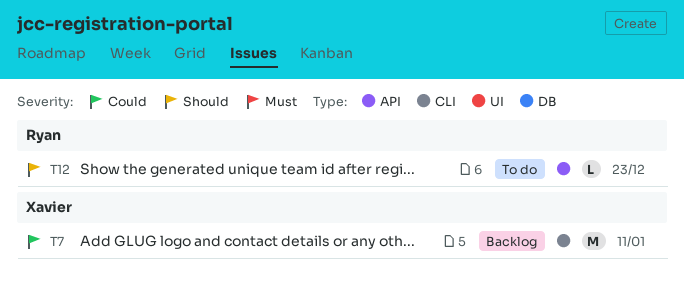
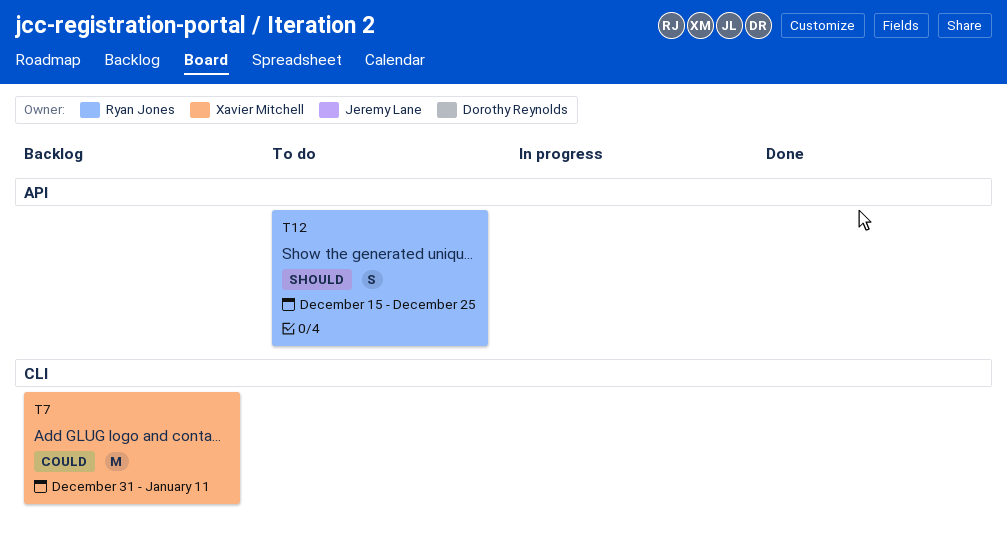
T12, estimate: L -> S
T12, due: Dec 23 -> Dec 25

